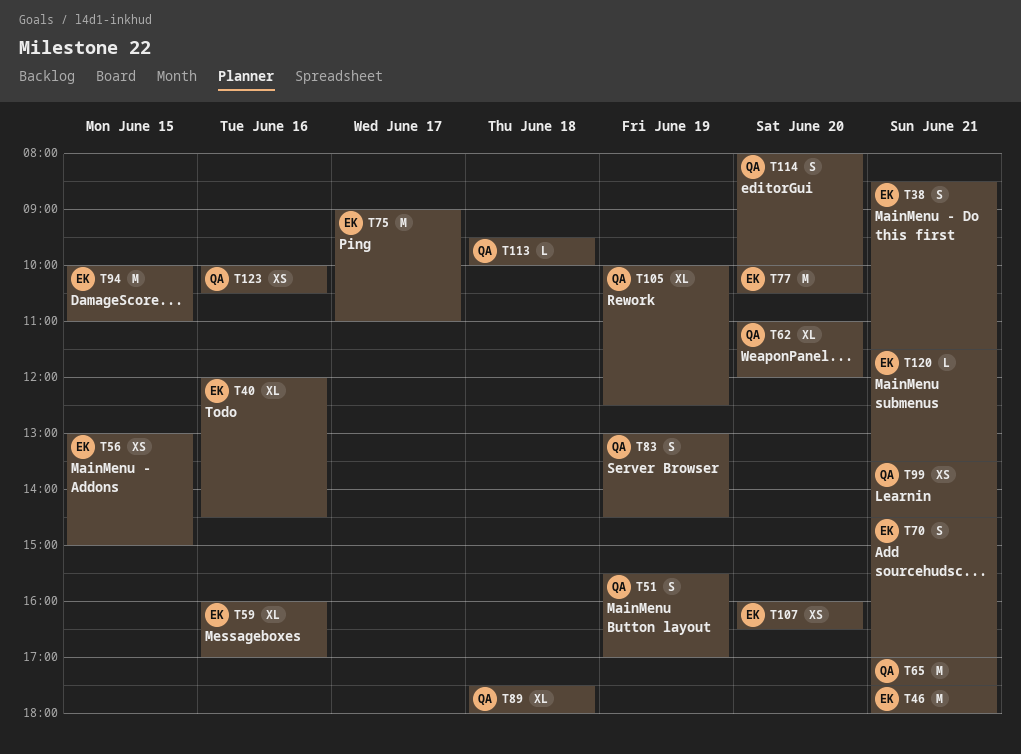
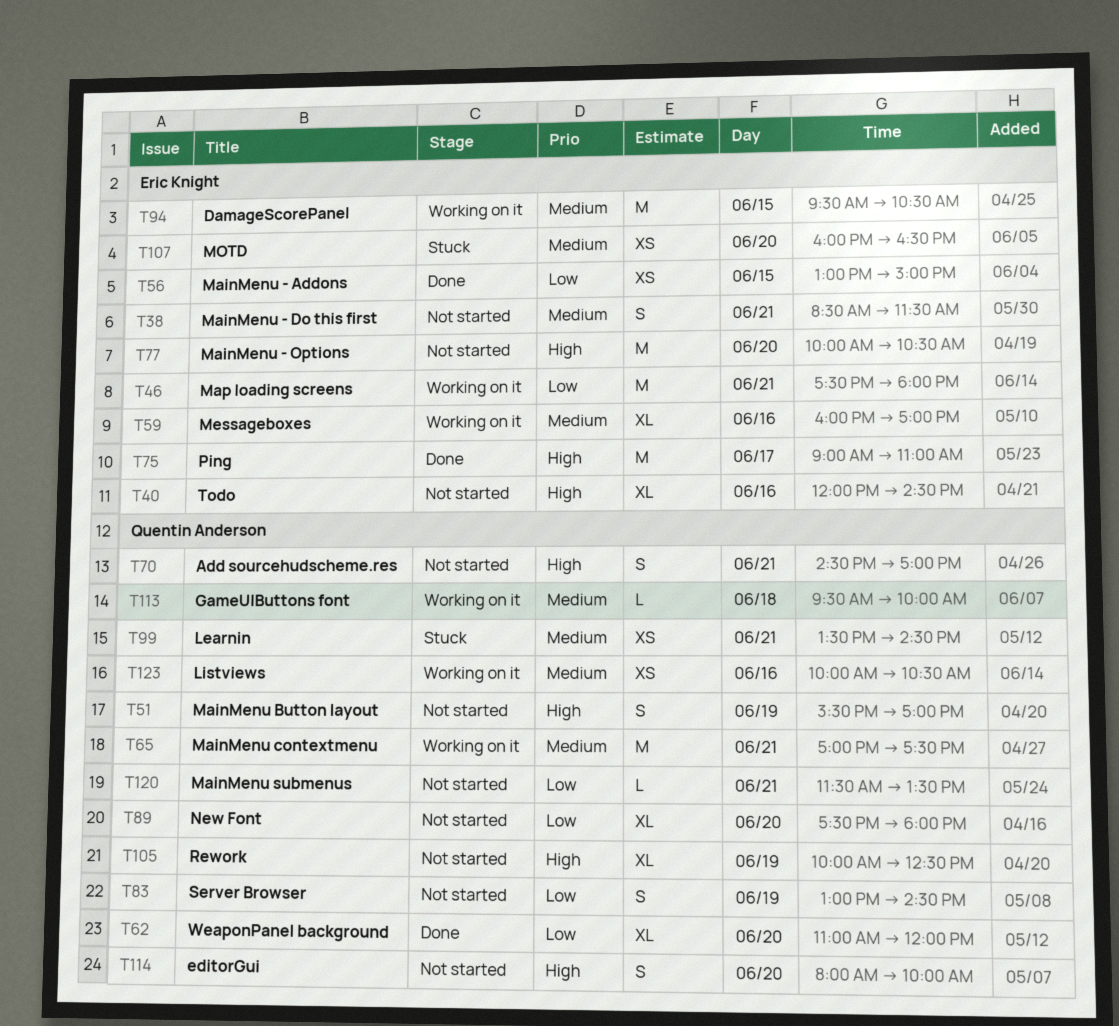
T70, owner: Eric Knight -> Quentin Anderson
T89, day: Jun 18 -> Jun 20
T94, begins: 10:00 -> 09:30
T94, ends: 11:00 -> 10:30
T120, owner: Eric Knight -> Quentin Anderson

